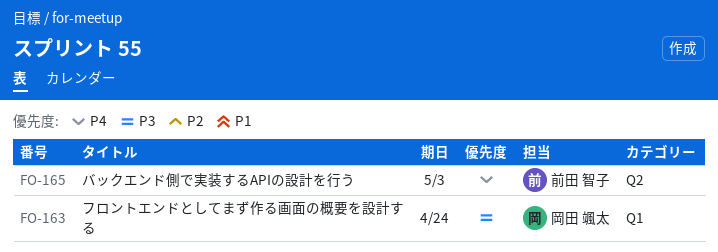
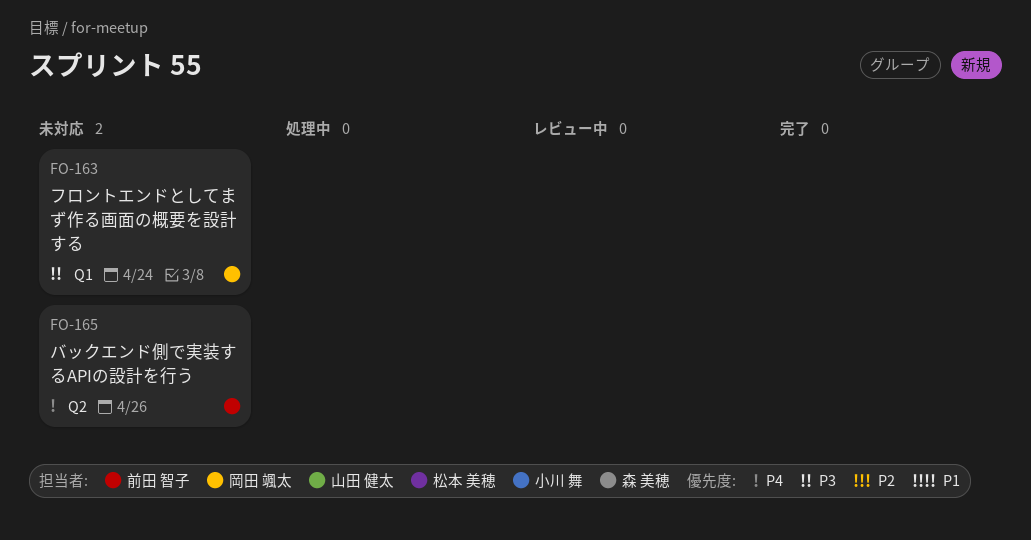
FO-165, due: May 3 -> Apr 26

